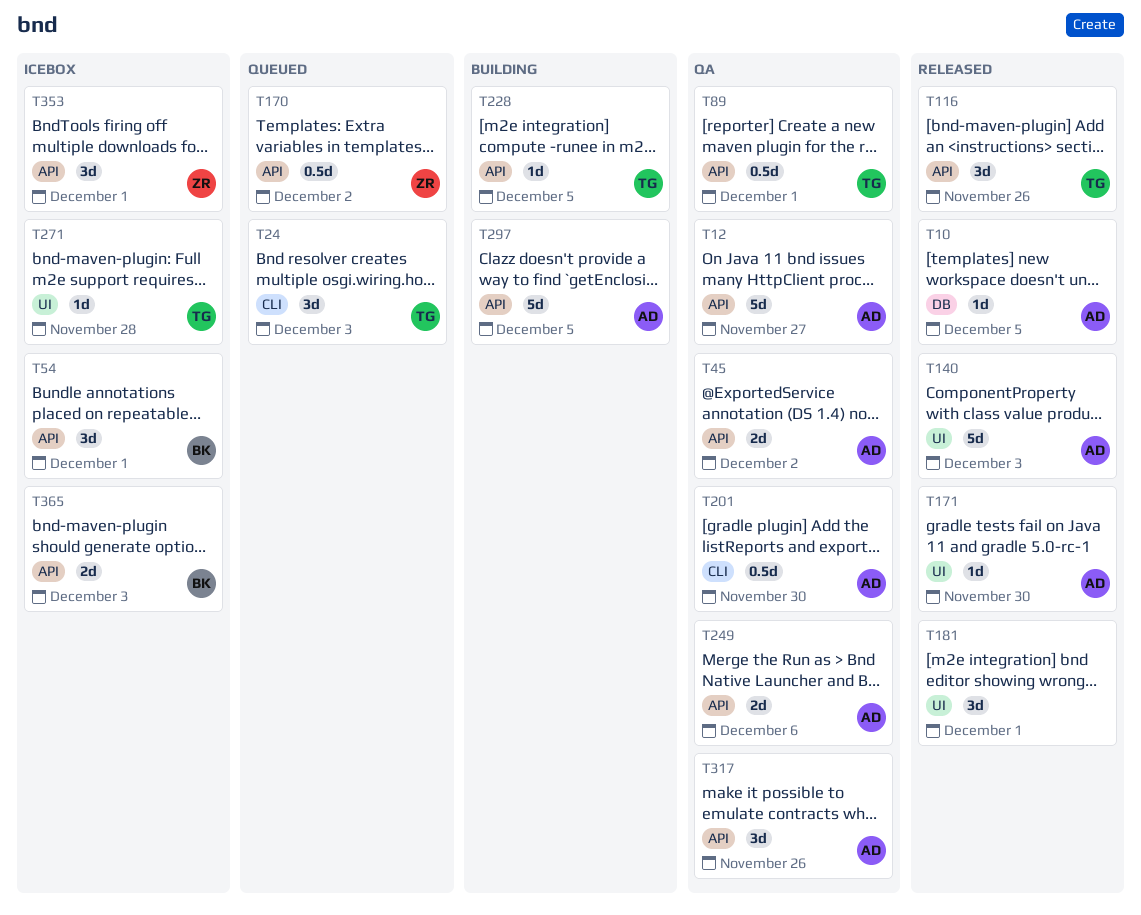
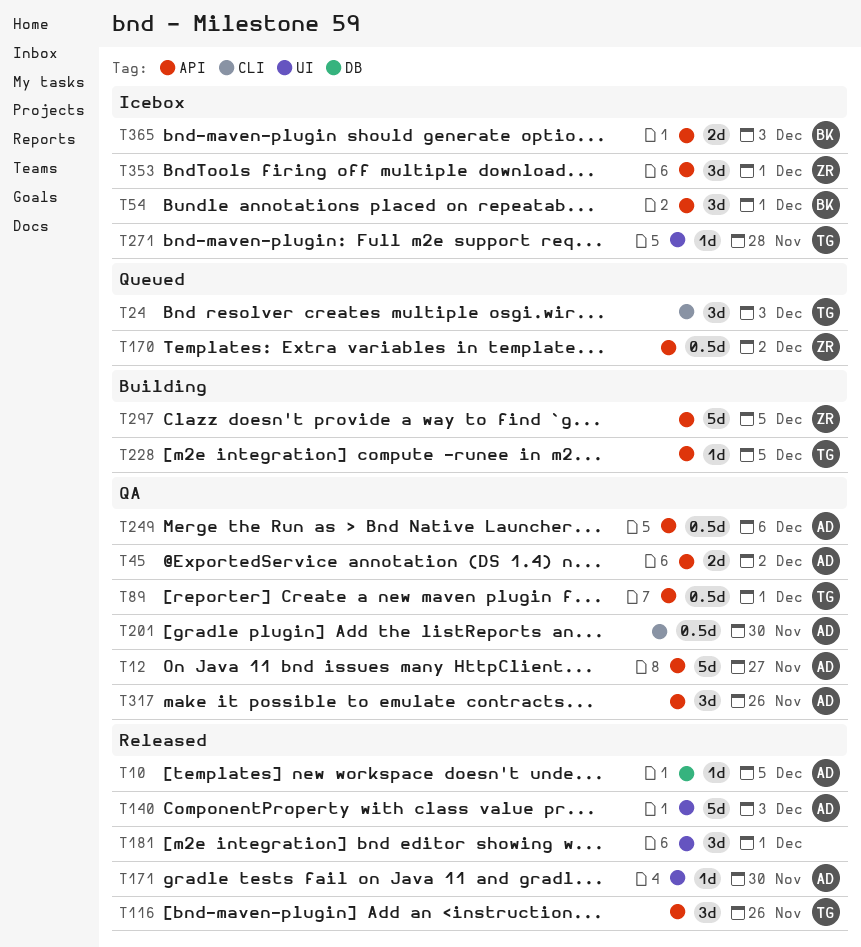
T249, estimate: 2d -> 0.5d
T297, owner: AD -> ZR

